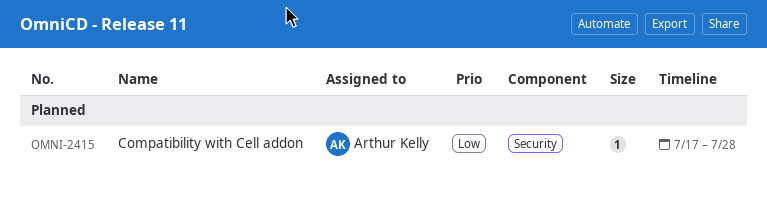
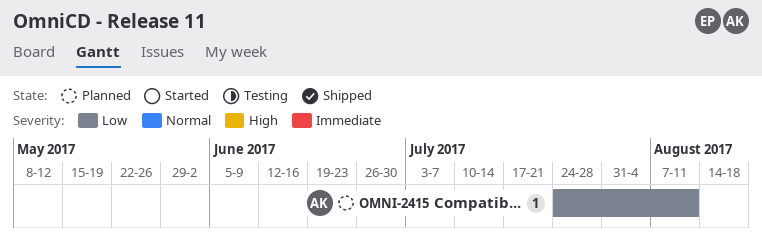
OMNI-2415, start: Jul 17 -> Jul 24
OMNI-2415, due: Jul 28 -> Aug 11

